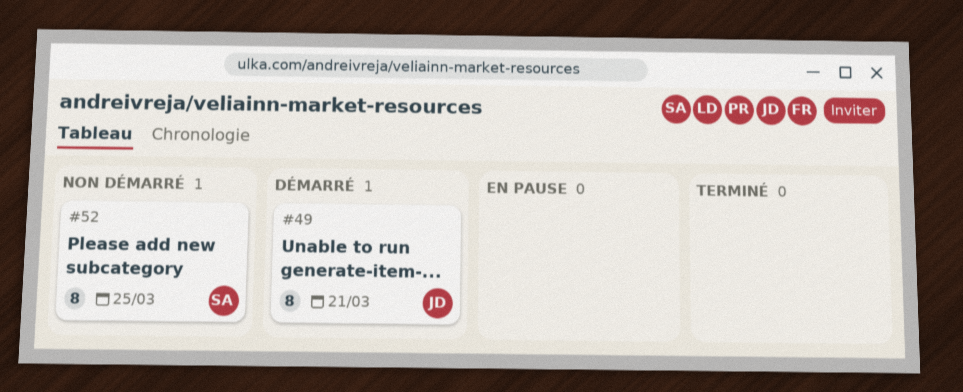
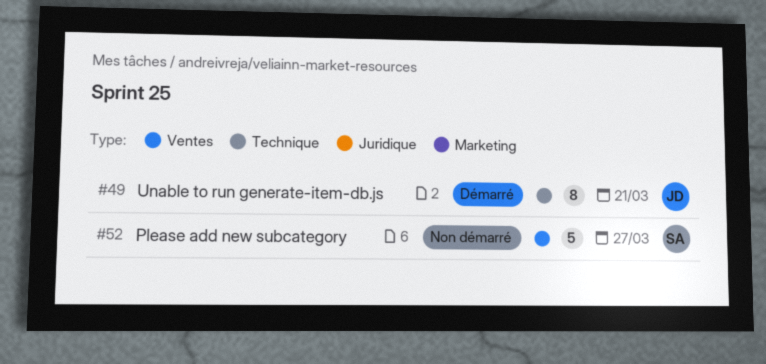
#52, estimate: 8 -> 5
#52, due: Mar 25 -> Mar 27

